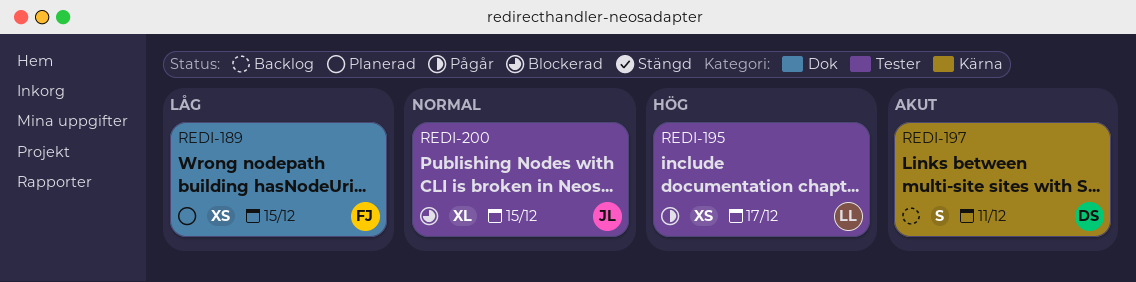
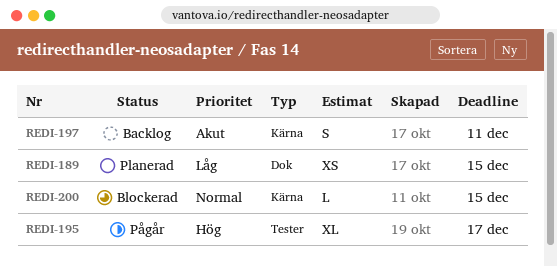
REDI-195, estimate: XS -> XL
REDI-200, label: Tester -> Kärna
REDI-200, estimate: XL -> L

